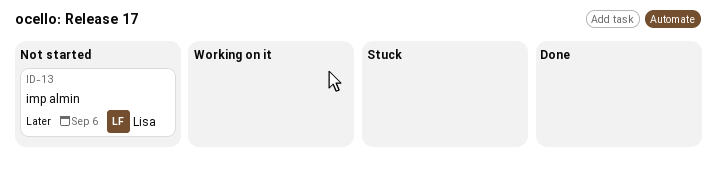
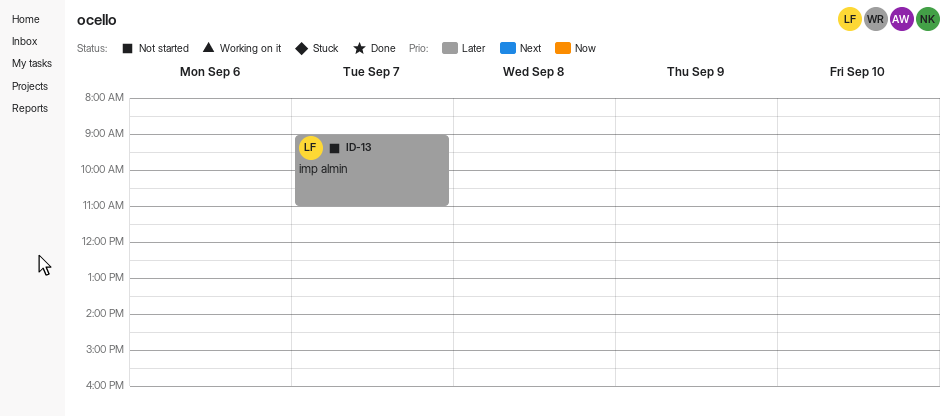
ID-13, day: Sep 6 -> Sep 7

